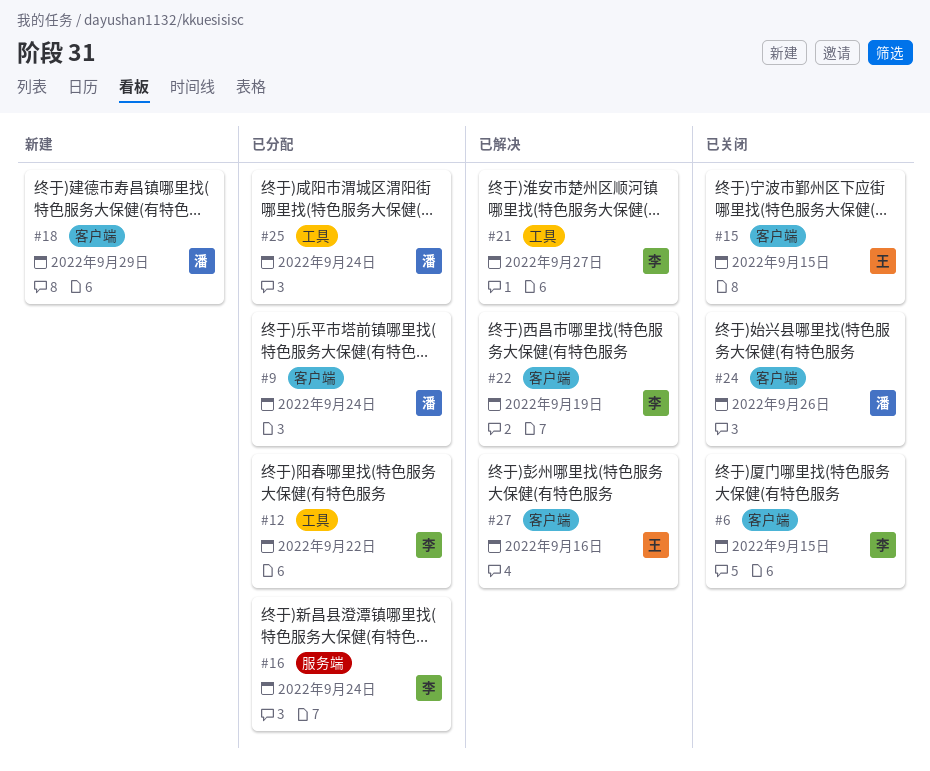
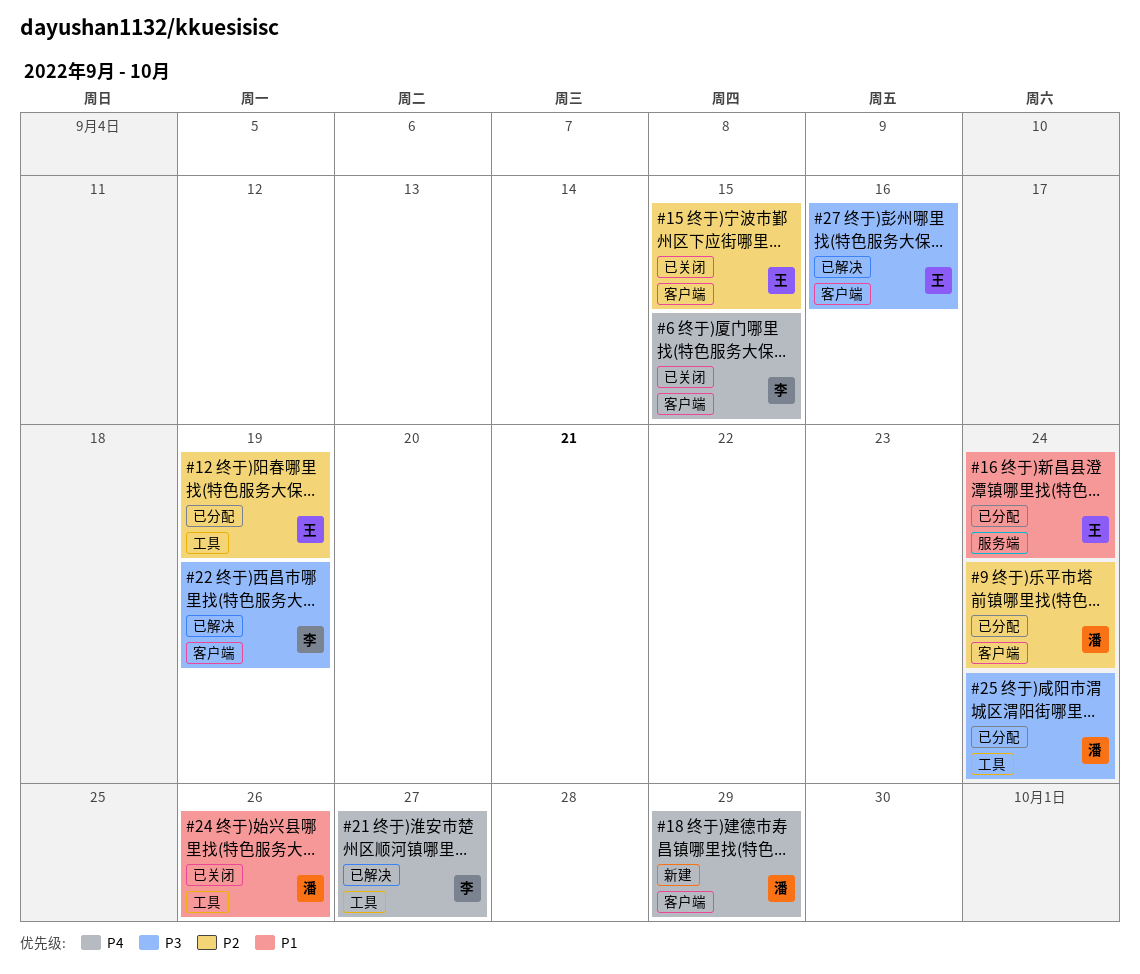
#12, owner: 李 -> 王
#12, due: Sep 22 -> Sep 19
#16, owner: 李 -> 王
#24, label: 客户端 -> 工具

